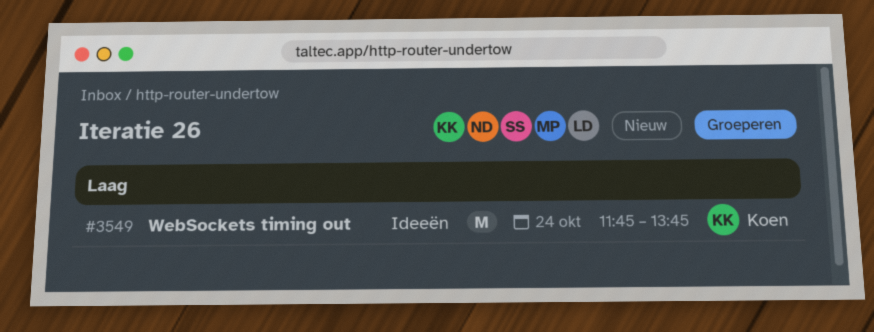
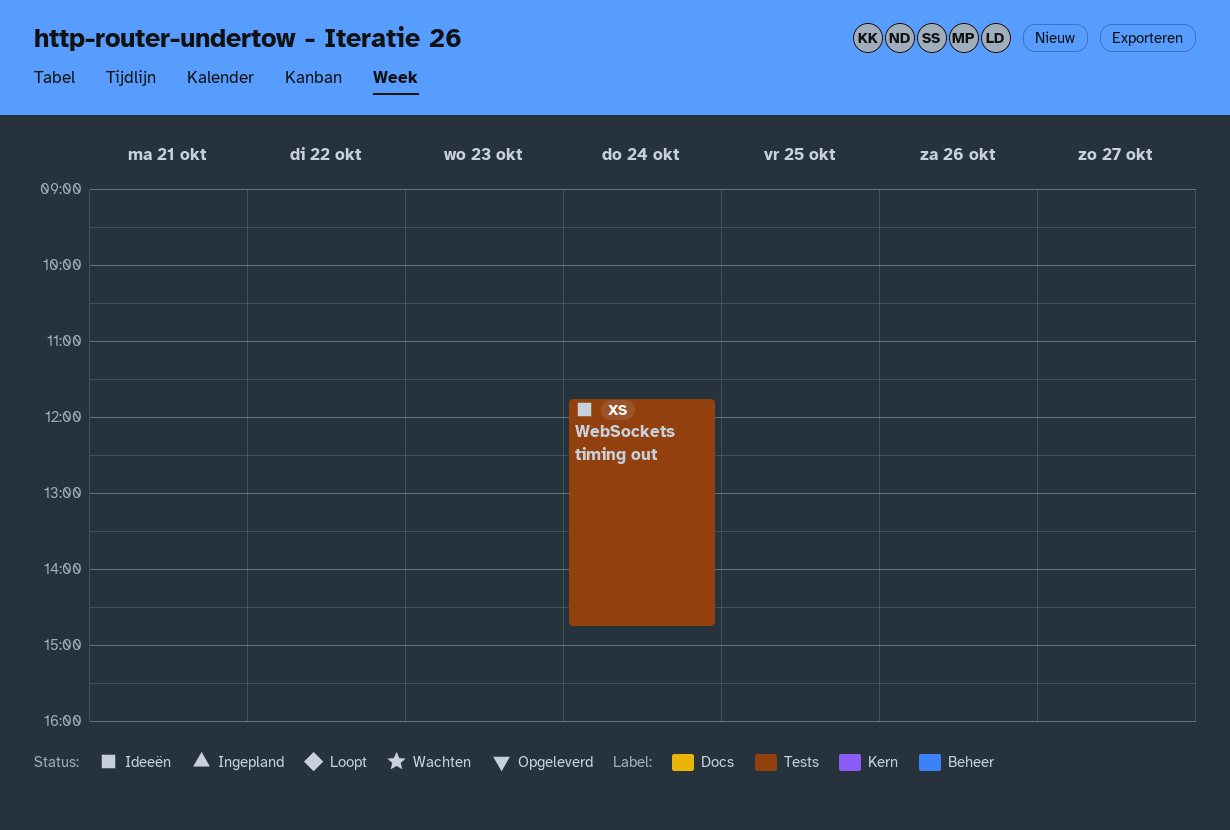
WebSockets timing out, estimate: M -> XS
WebSockets timing out, ends: 13:45 -> 14:45

